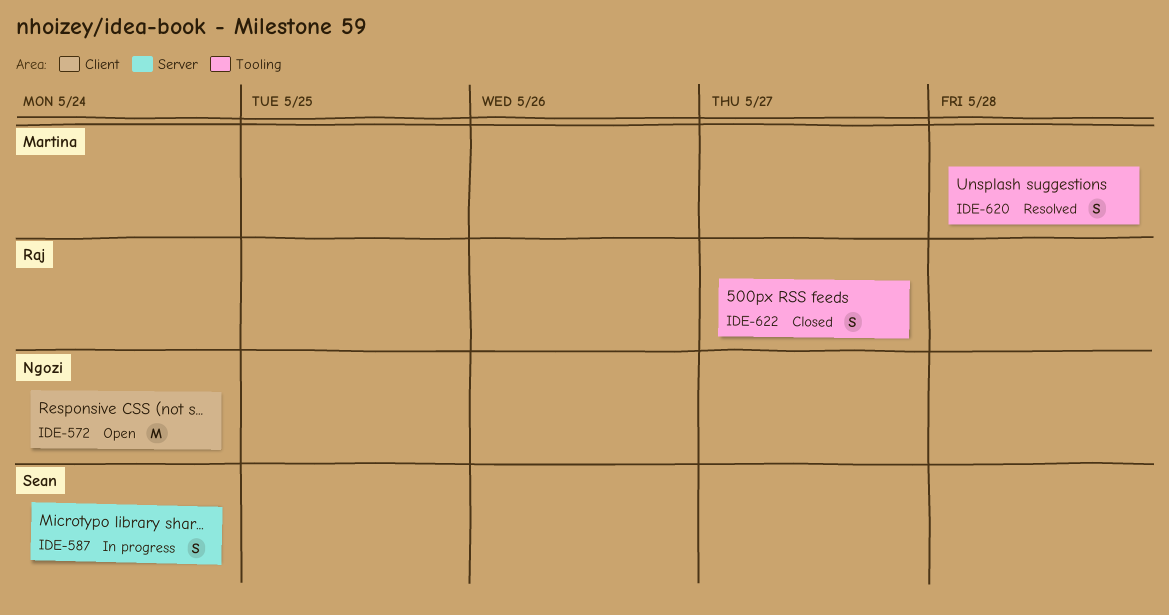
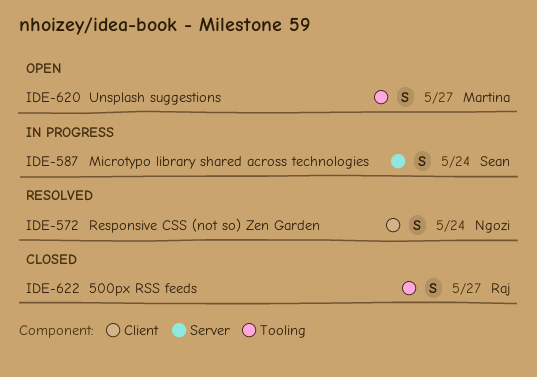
IDE-572, status: Open -> Resolved
IDE-572, estimate: M -> S
IDE-620, status: Resolved -> Open
IDE-620, due: May 28 -> May 27

